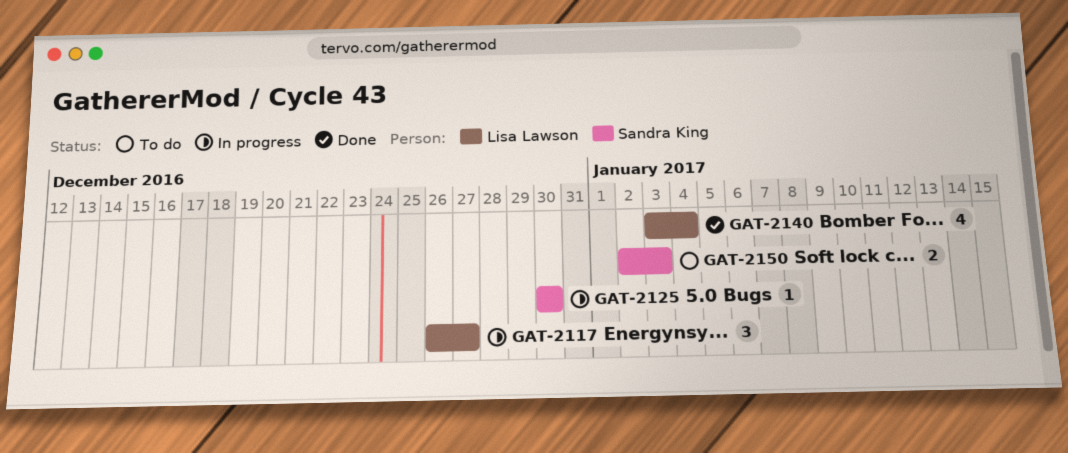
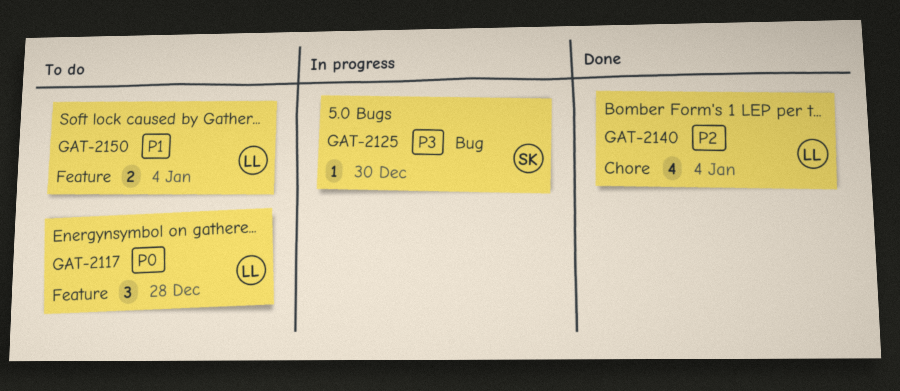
GAT-2117, status: In progress -> To do
GAT-2117, due: Dec 27 -> Dec 28
GAT-2150, owner: Sandra King -> Lisa Lawson
GAT-2150, due: Jan 3 -> Jan 4

